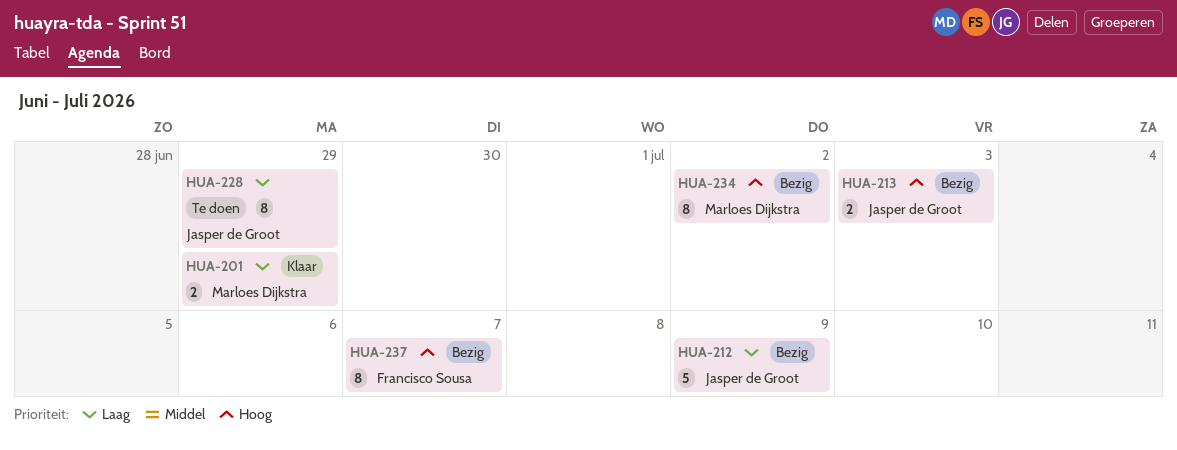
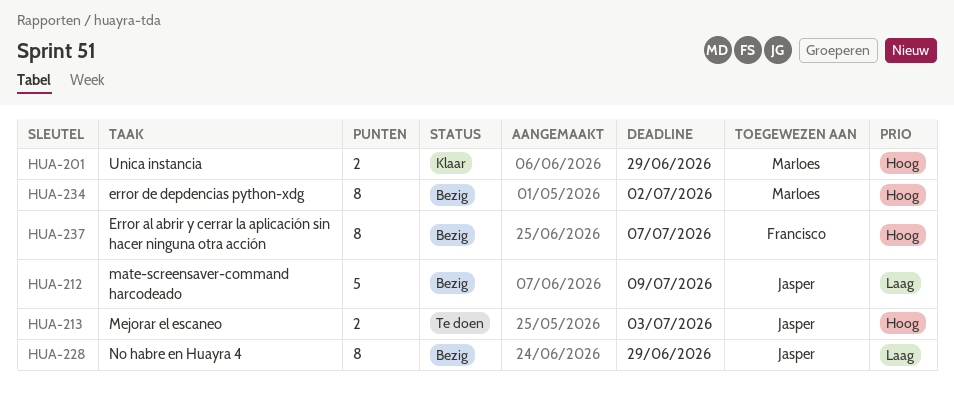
HUA-201, priority: Laag -> Hoog
HUA-213, status: Bezig -> Te doen
HUA-228, status: Te doen -> Bezig

